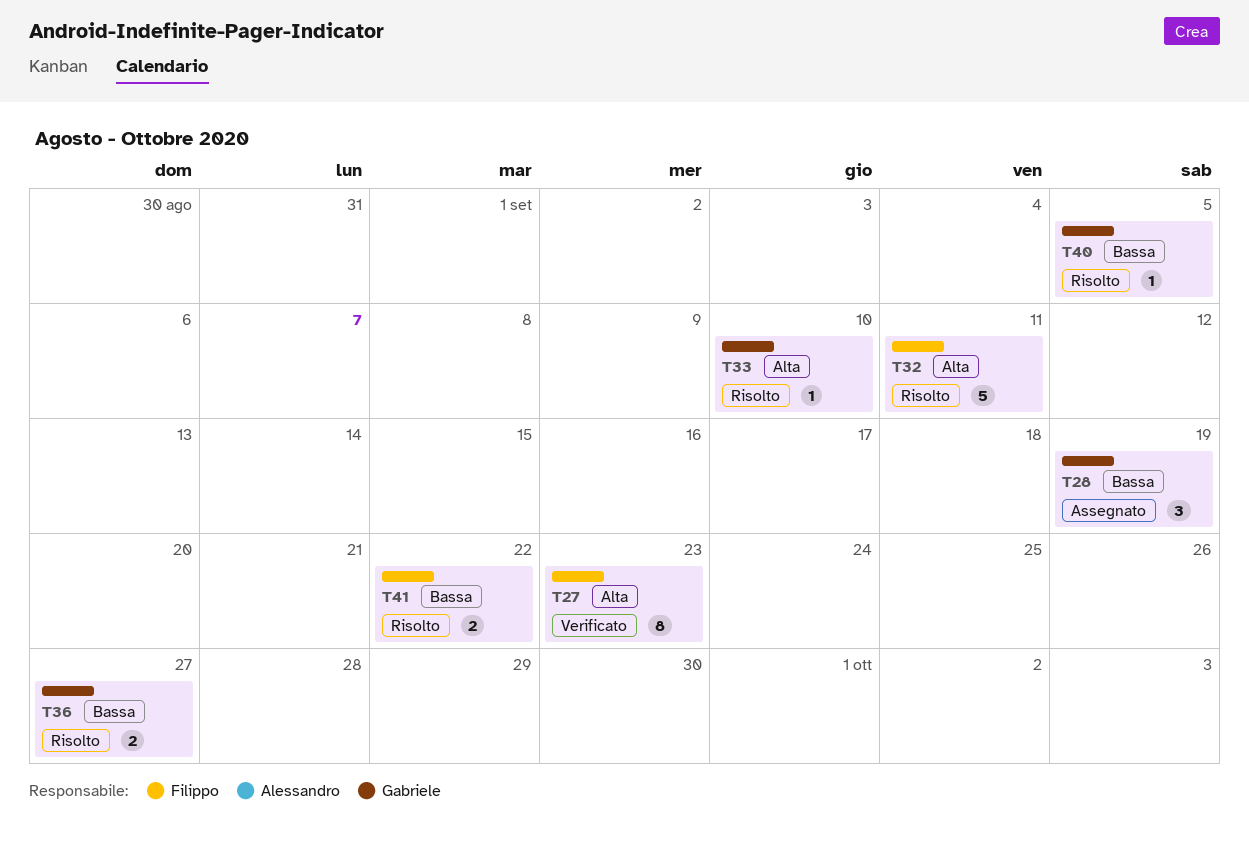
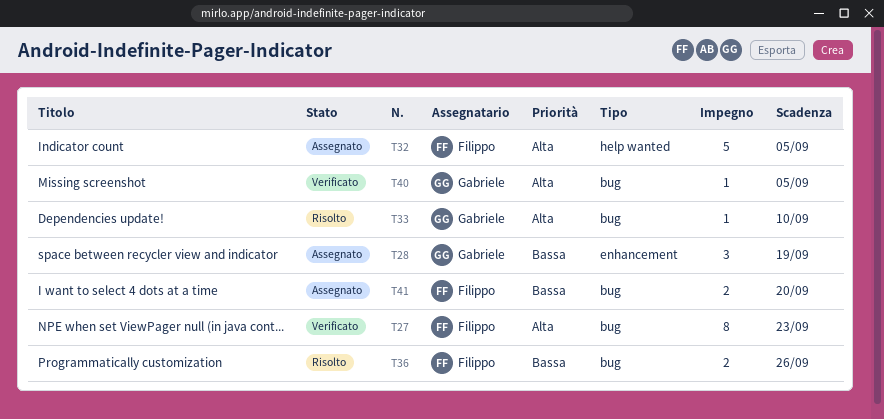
T32, status: Risolto -> Assegnato
T32, due: Sep 11 -> Sep 5
T36, owner: Gabriele -> Filippo
T36, due: Sep 27 -> Sep 26
T40, status: Risolto -> Verificato
T40, priority: Bassa -> Alta
T41, status: Risolto -> Assegnato
T41, due: Sep 22 -> Sep 20

